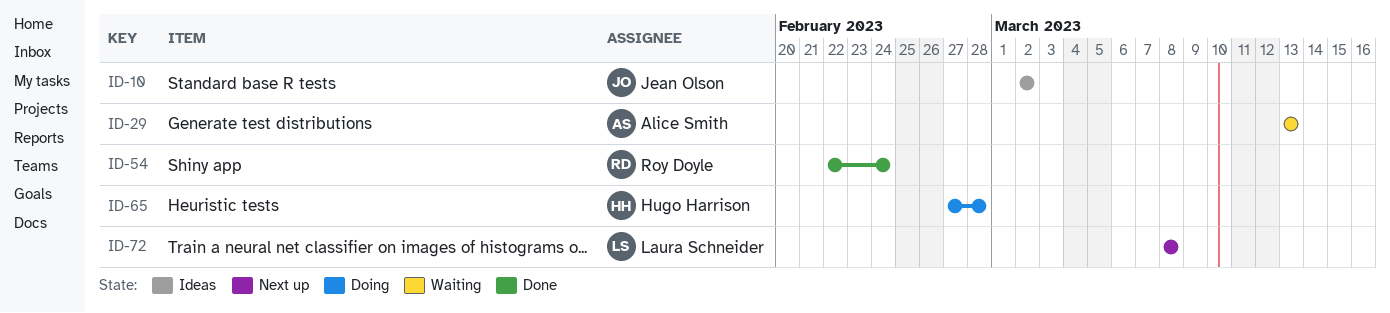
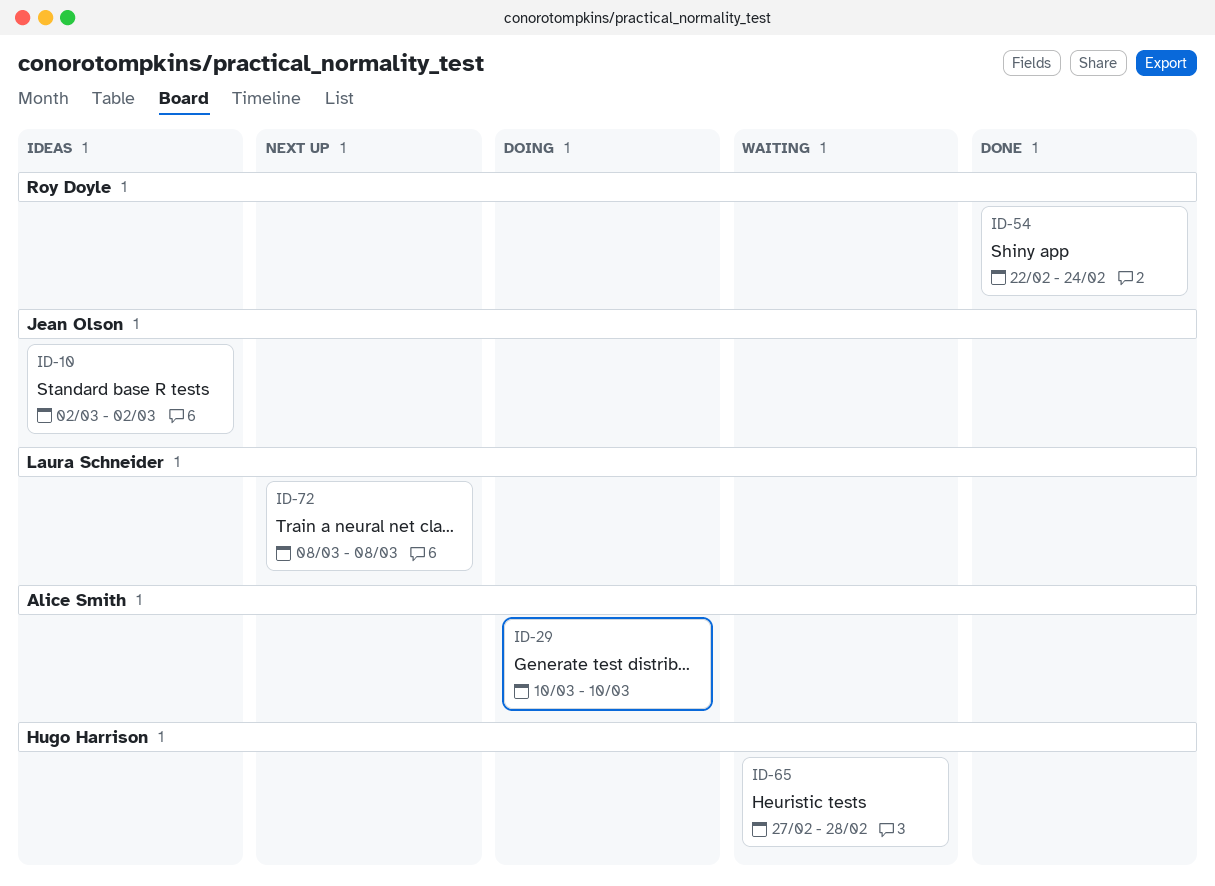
ID-29, status: Waiting -> Doing
ID-29, start: Mar 13 -> Mar 10
ID-29, due: Mar 13 -> Mar 10
ID-65, status: Doing -> Waiting

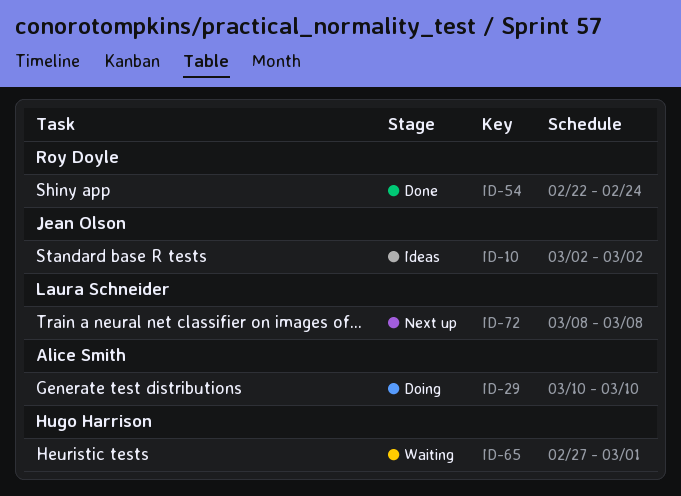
ID-65, due: Feb 28 -> Mar 1

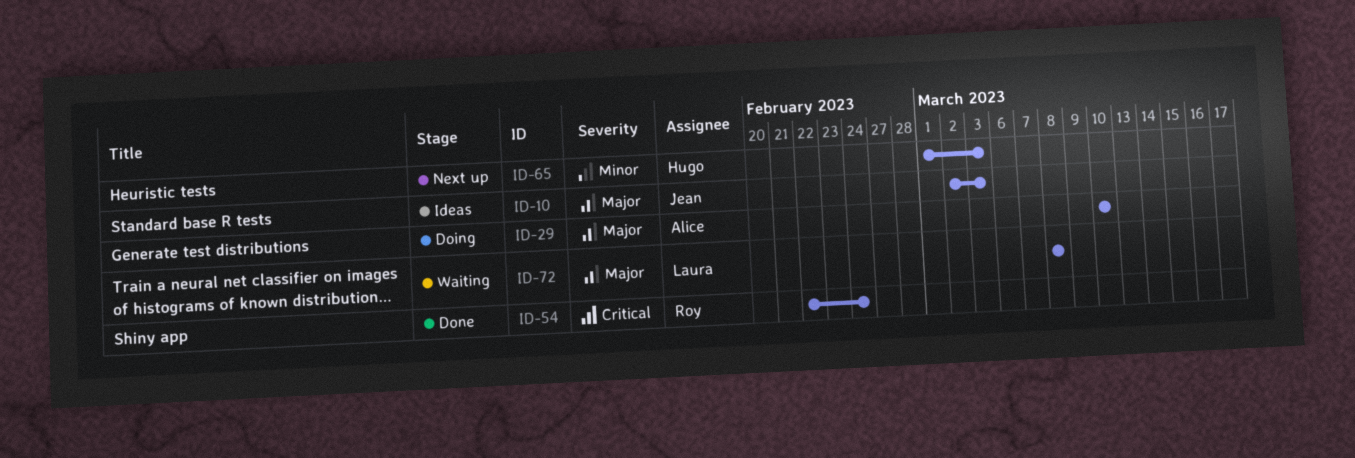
ID-10, due: Mar 2 -> Mar 3
ID-65, status: Waiting -> Next up
ID-65, start: Feb 27 -> Mar 1
ID-65, due: Mar 1 -> Mar 3
ID-72, status: Next up -> Waiting

